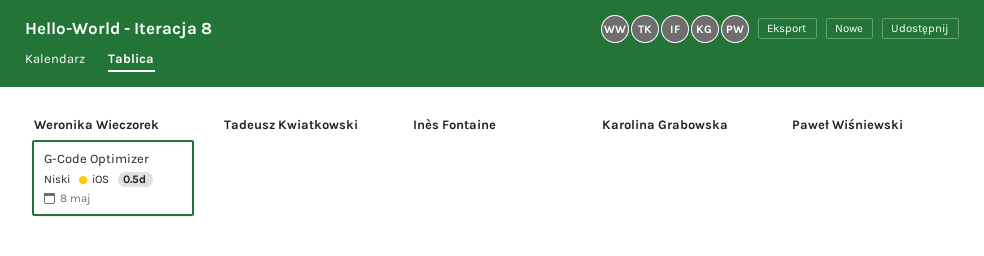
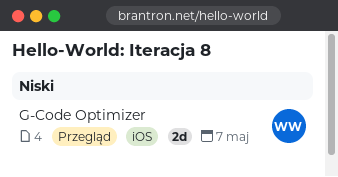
G-Code Optimizer, estimate: 0.5d -> 2d
G-Code Optimizer, due: May 8 -> May 7

